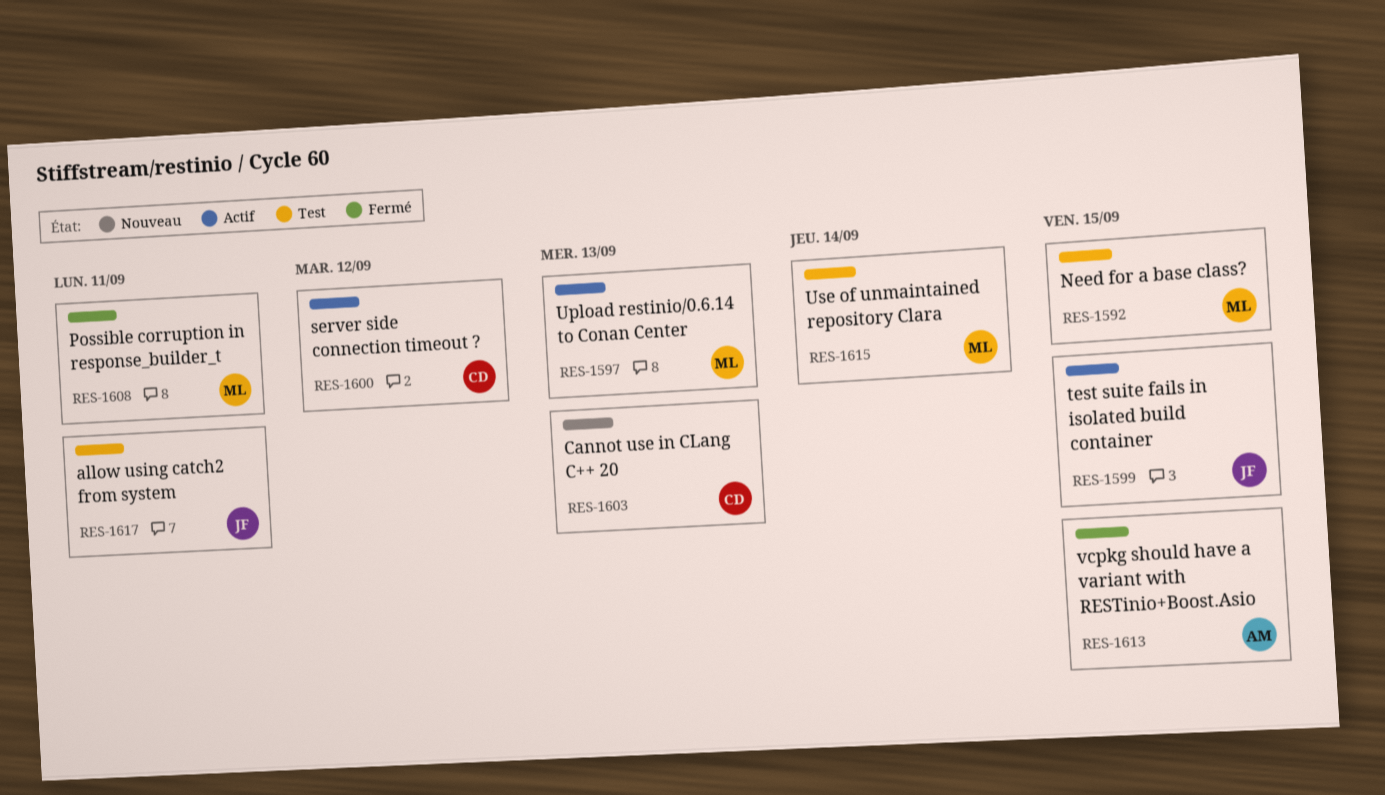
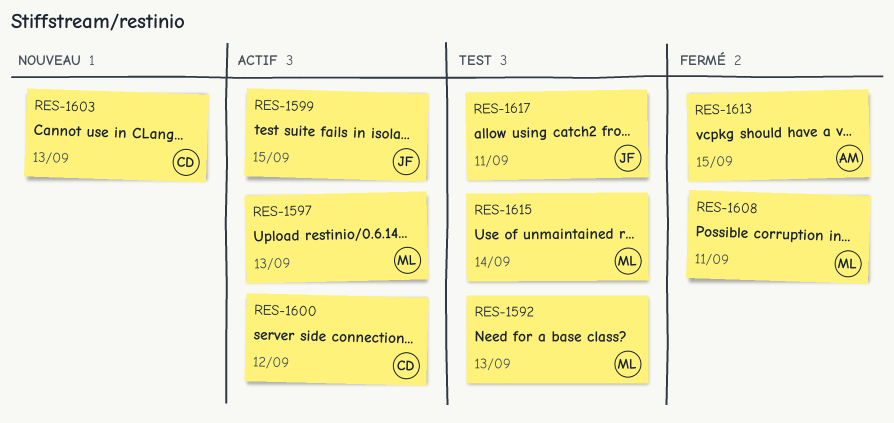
RES-1592, due: Sep 15 -> Sep 13

